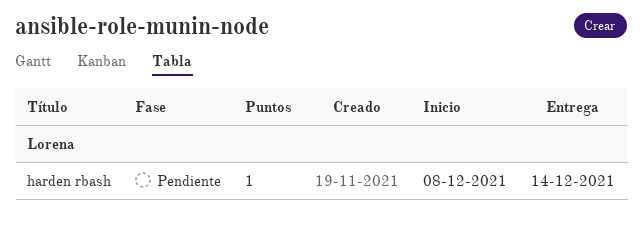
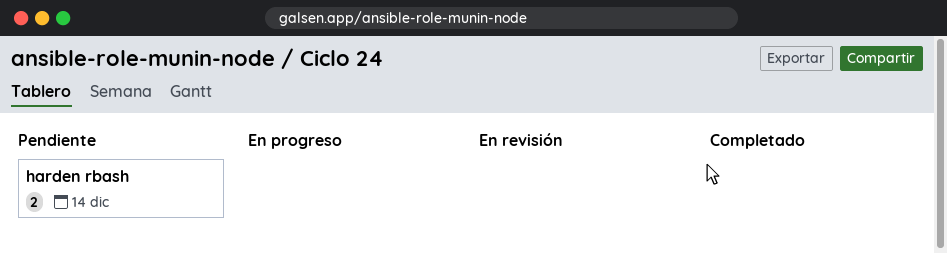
harden rbash, estimate: 1 -> 2

